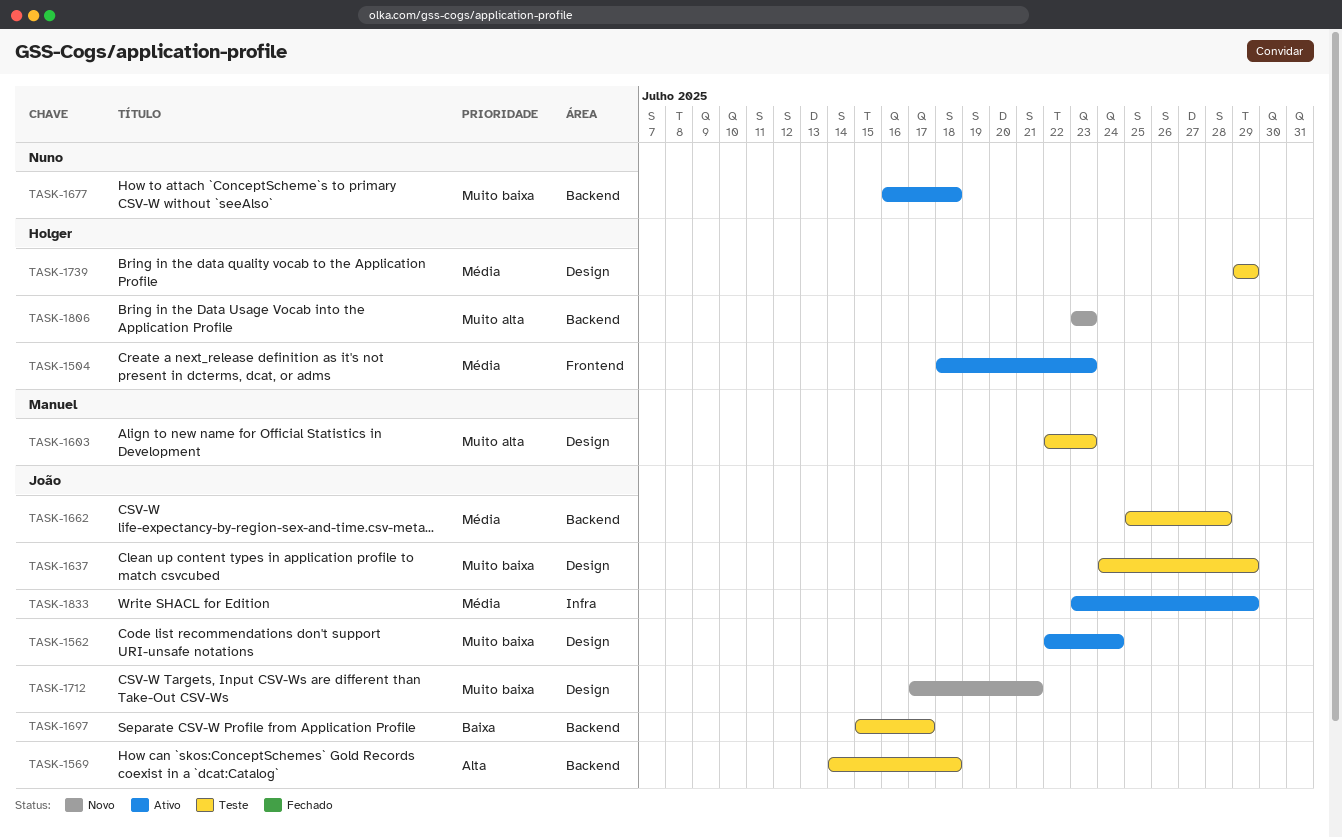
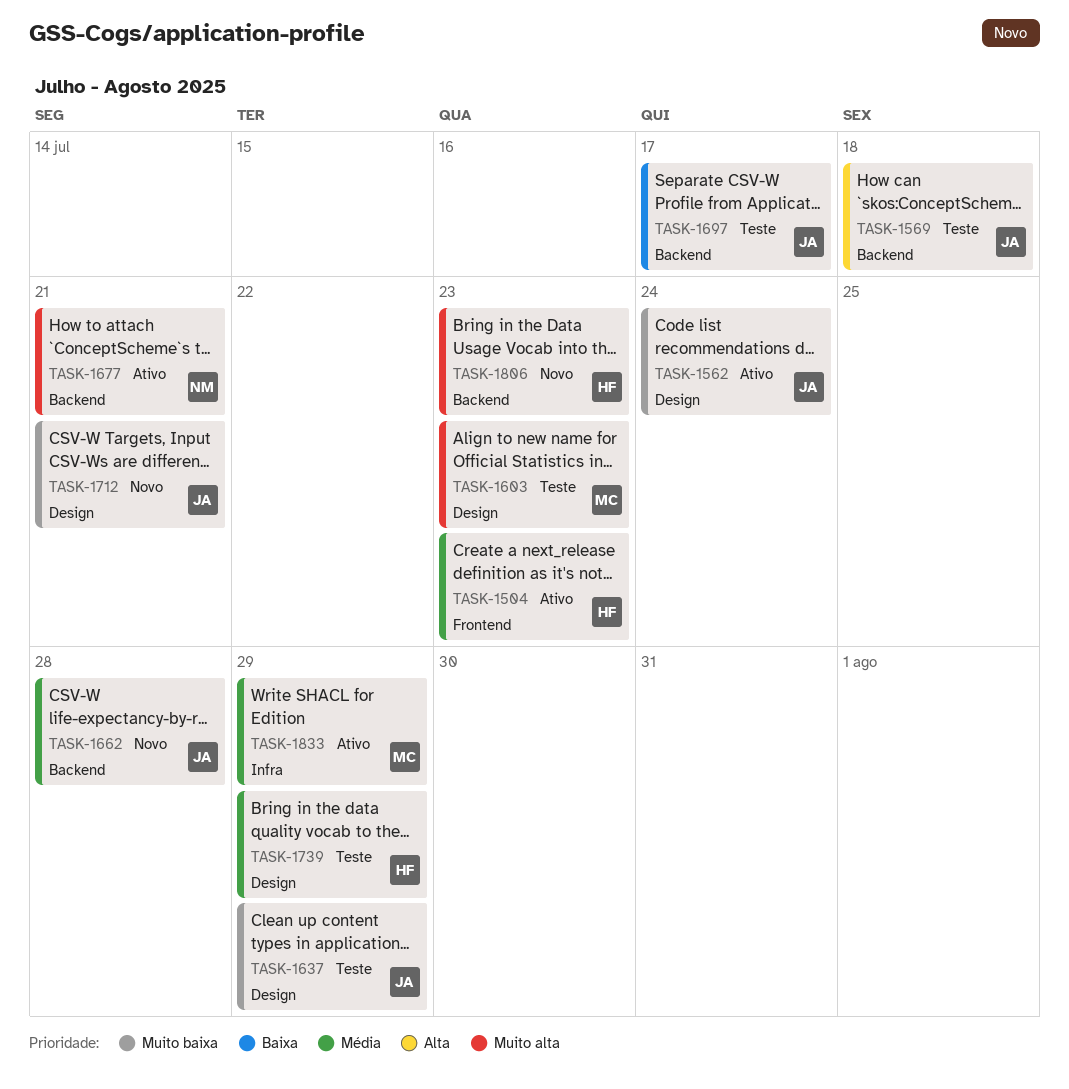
TASK-1662, status: Teste -> Novo
TASK-1677, priority: Muito baixa -> Muito alta
TASK-1677, due: Jul 18 -> Jul 21
TASK-1833, owner: João -> Manuel

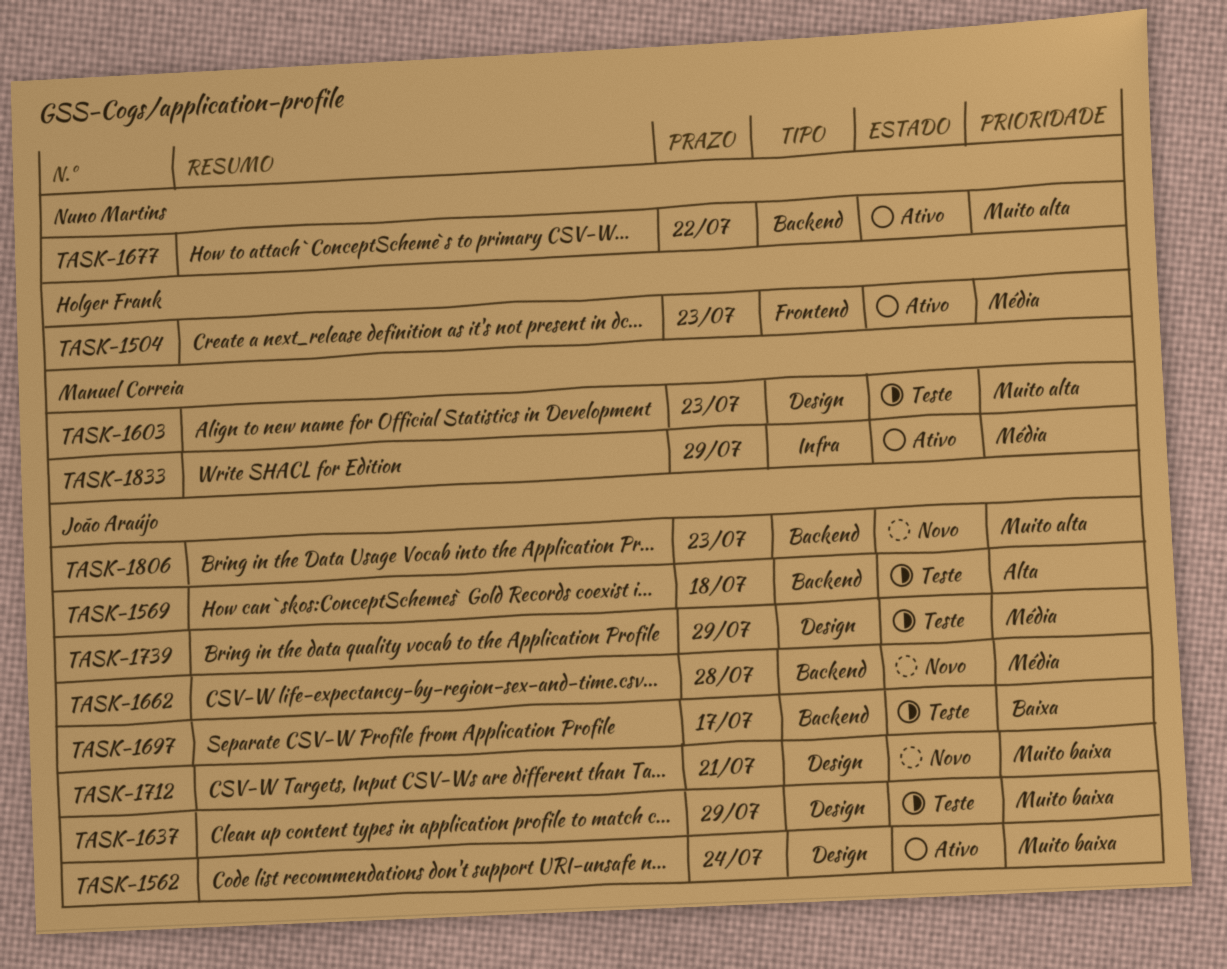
TASK-1677, due: Jul 21 -> Jul 22
TASK-1739, owner: Holger Frank -> João Araújo
TASK-1806, owner: Holger Frank -> João Araújo

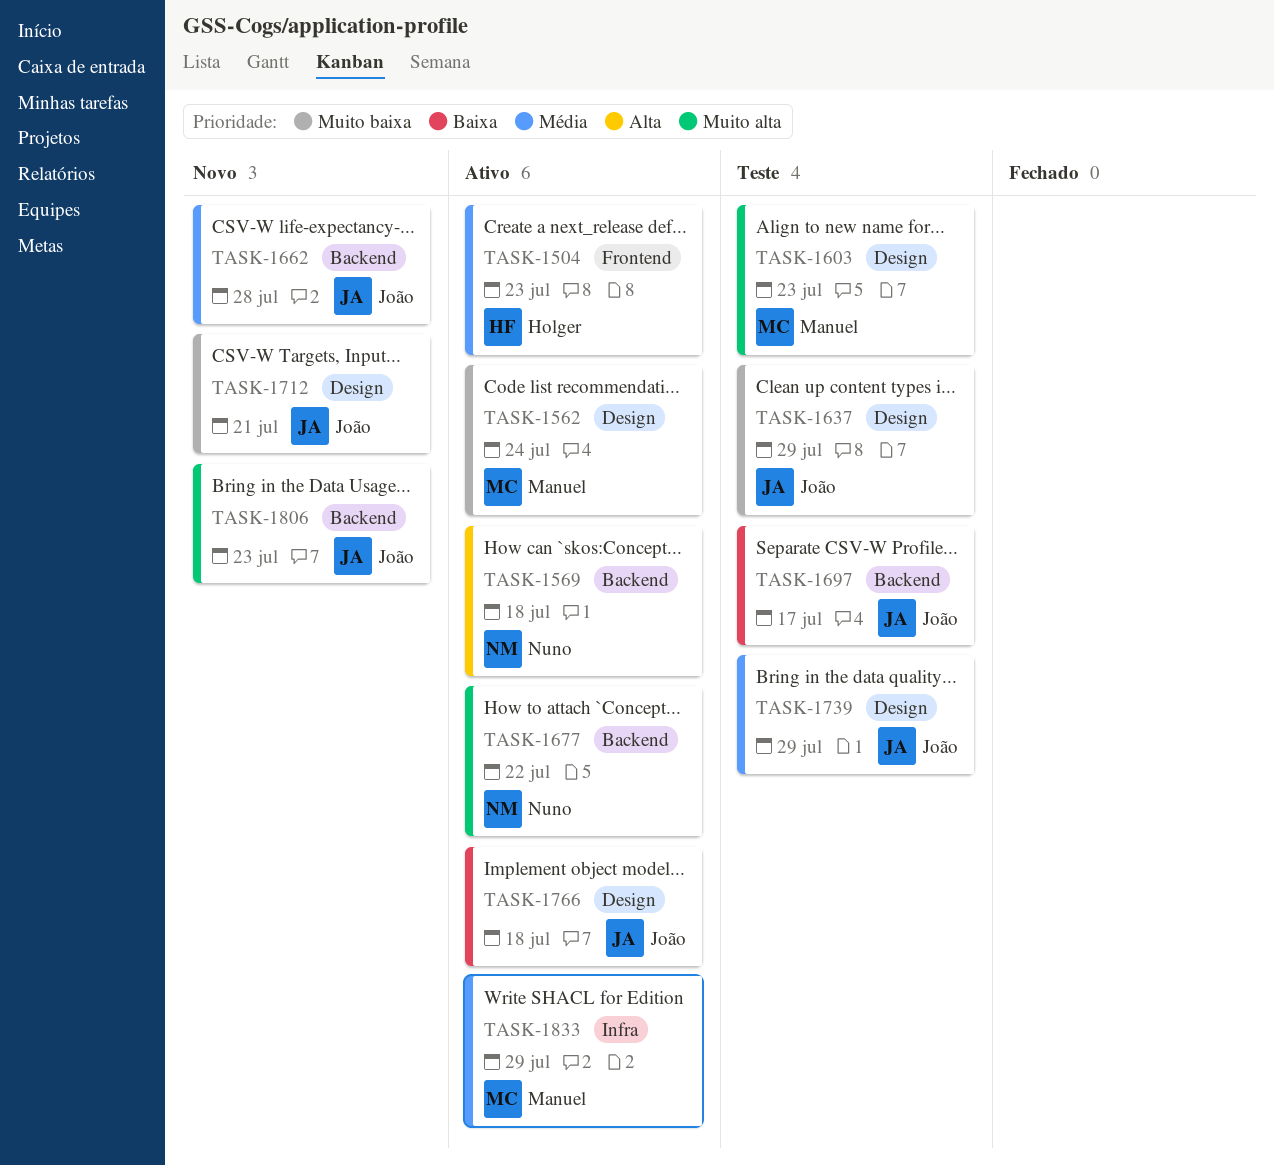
TASK-1562, owner: João Araújo -> Manuel Correia
TASK-1569, status: Teste -> Ativo
TASK-1569, owner: João Araújo -> Nuno Martins
TASK-1766: none -> present

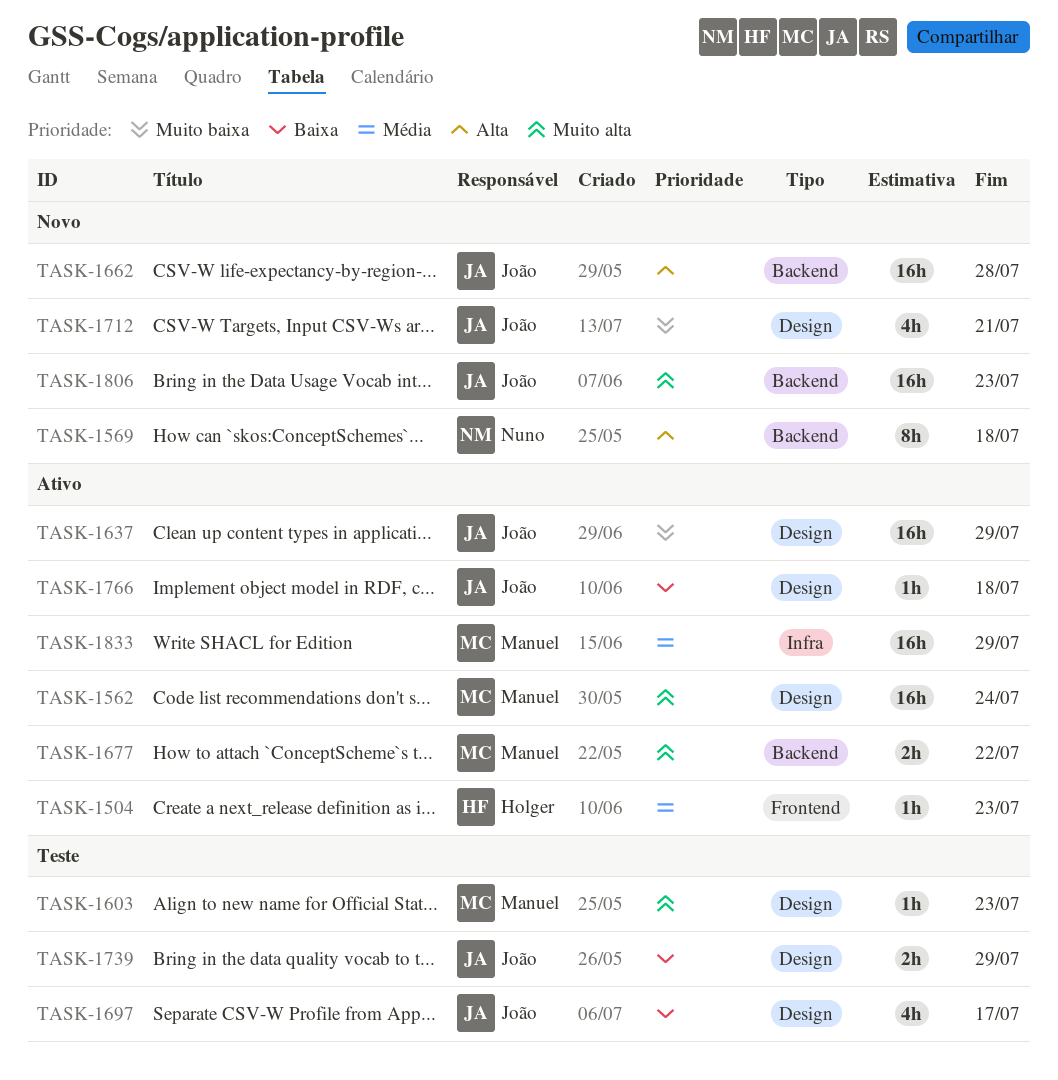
TASK-1562, priority: Muito baixa -> Muito alta
TASK-1569, status: Ativo -> Novo
TASK-1637, status: Teste -> Ativo
TASK-1662, priority: Média -> Alta
TASK-1677, owner: Nuno -> Manuel
TASK-1697, label: Backend -> Design
TASK-1739, priority: Média -> Baixa

